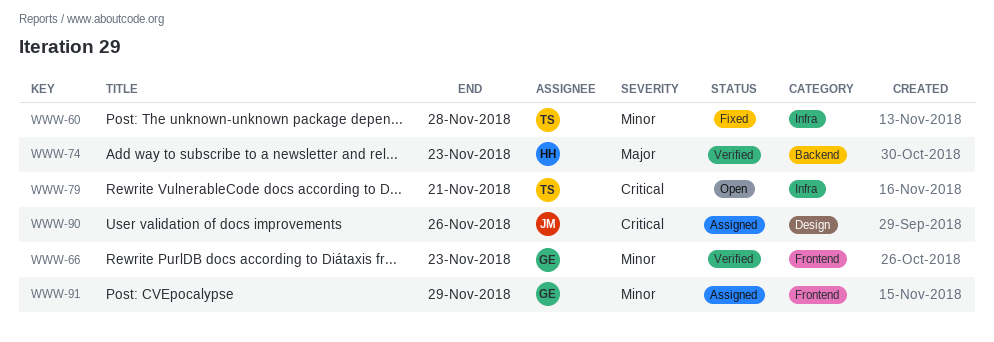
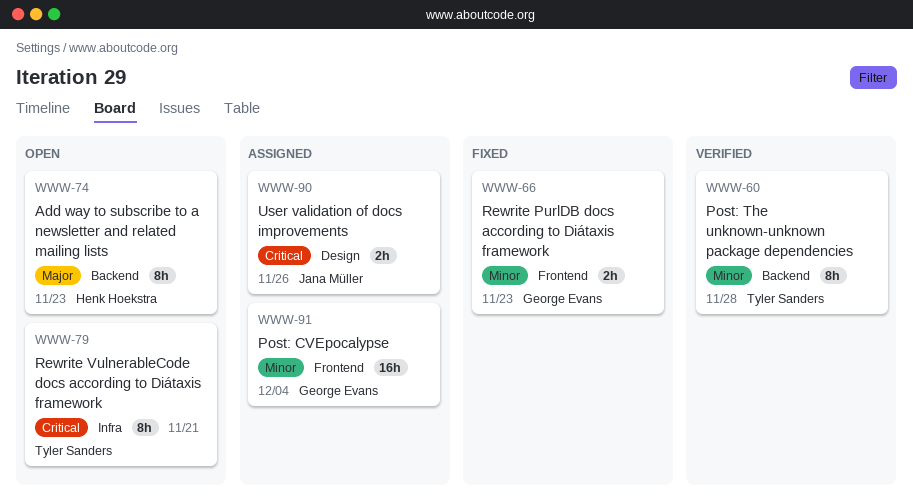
WWW-60, status: Fixed -> Verified
WWW-60, label: Infra -> Backend
WWW-66, status: Verified -> Fixed
WWW-74, status: Verified -> Open
WWW-91, due: Nov 29 -> Dec 4

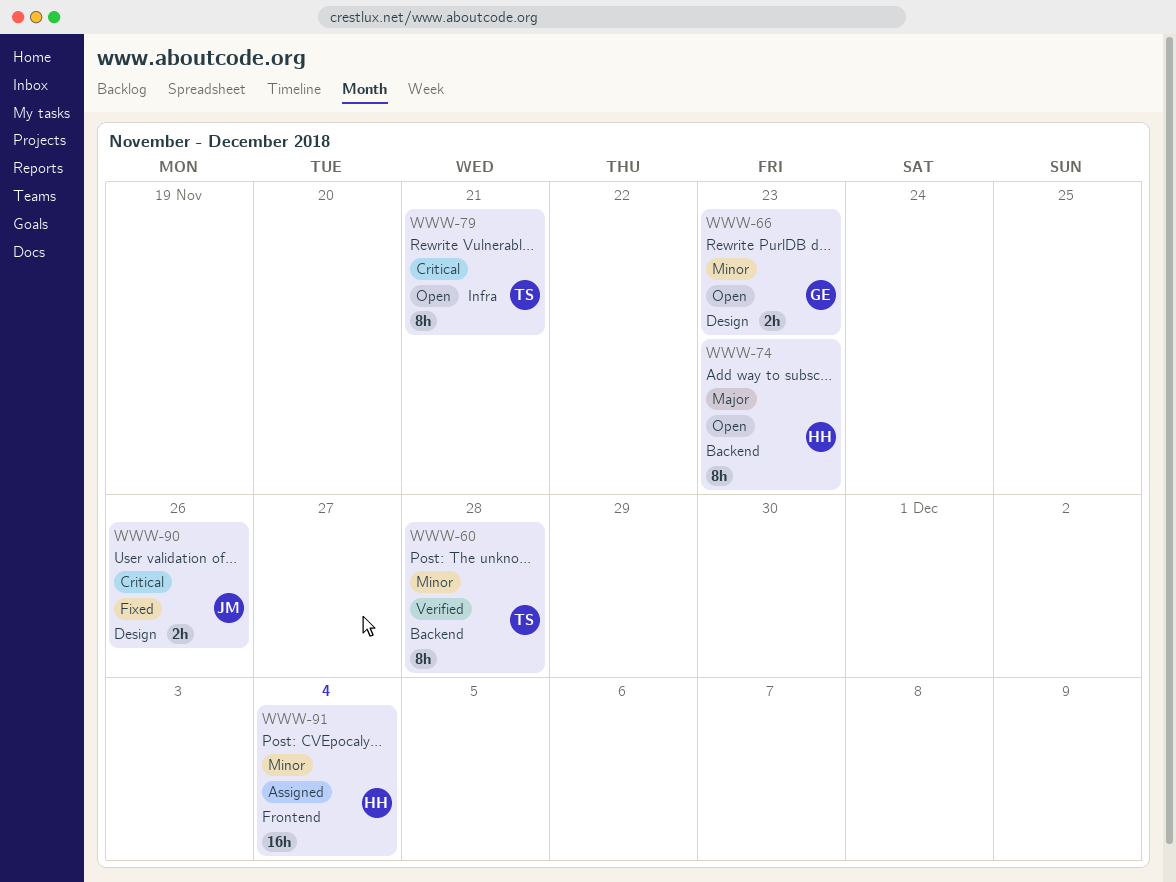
WWW-66, status: Fixed -> Open
WWW-66, label: Frontend -> Design
WWW-90, status: Assigned -> Fixed
WWW-91, owner: George Evans -> Henk Hoekstra

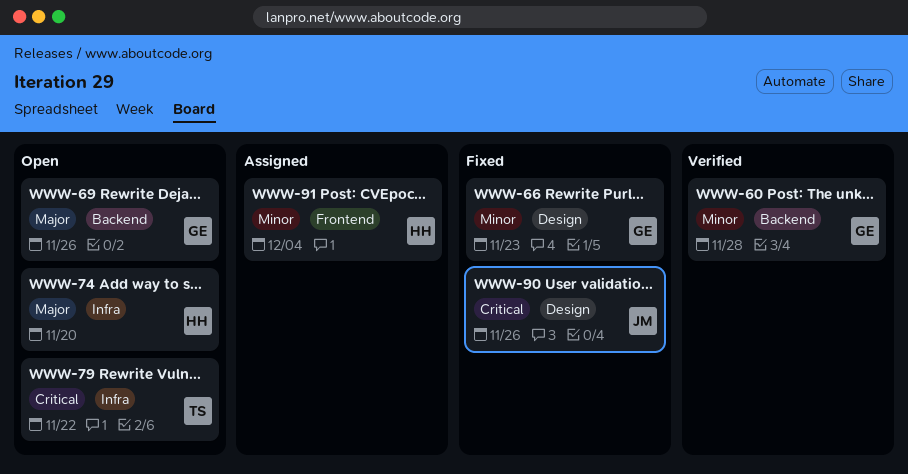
WWW-60, owner: TS -> GE
WWW-66, status: Open -> Fixed
WWW-69: none -> present
WWW-74, label: Backend -> Infra
WWW-74, due: Nov 23 -> Nov 20
WWW-79, due: Nov 21 -> Nov 22

